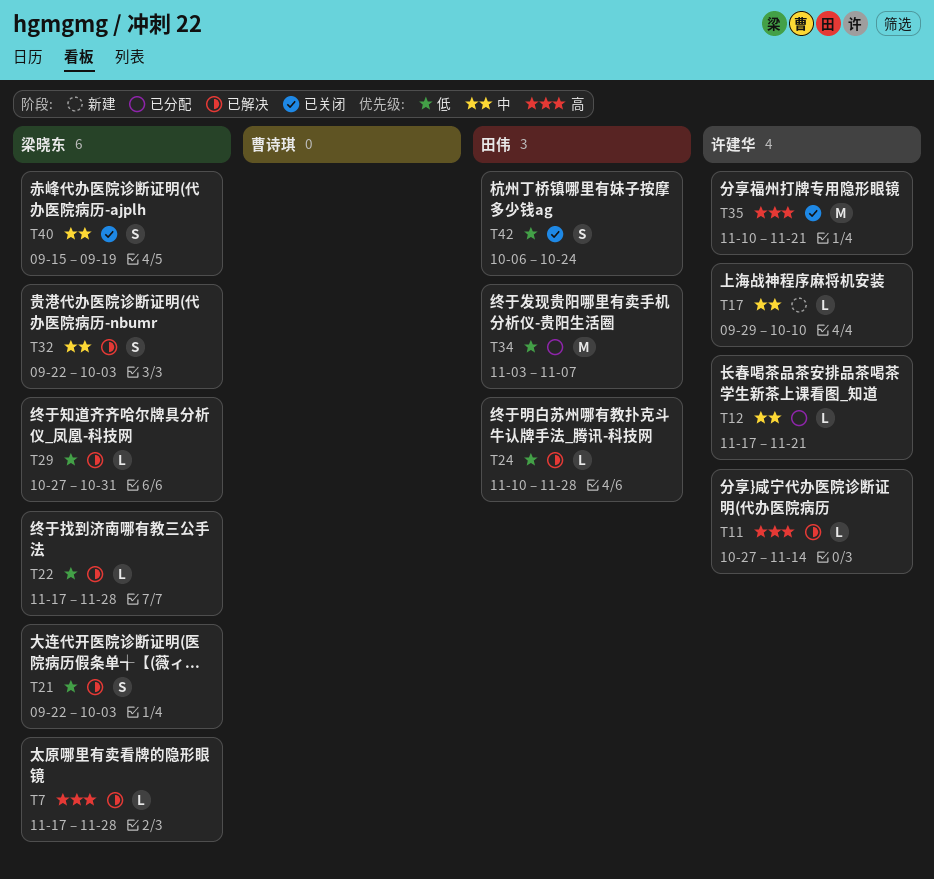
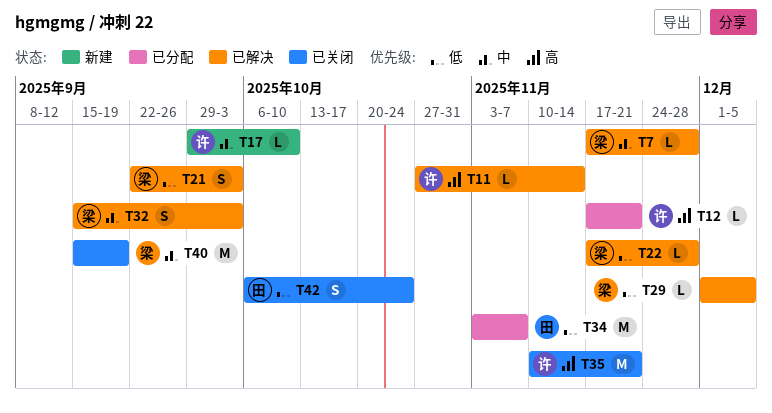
T7, priority: 高 -> 中
T12, priority: 中 -> 高
T24: present -> none
T29, start: Oct 27 -> Dec 1
T29, due: Oct 31 -> Dec 5
T32, start: Sep 22 -> Sep 15
T40, estimate: S -> M

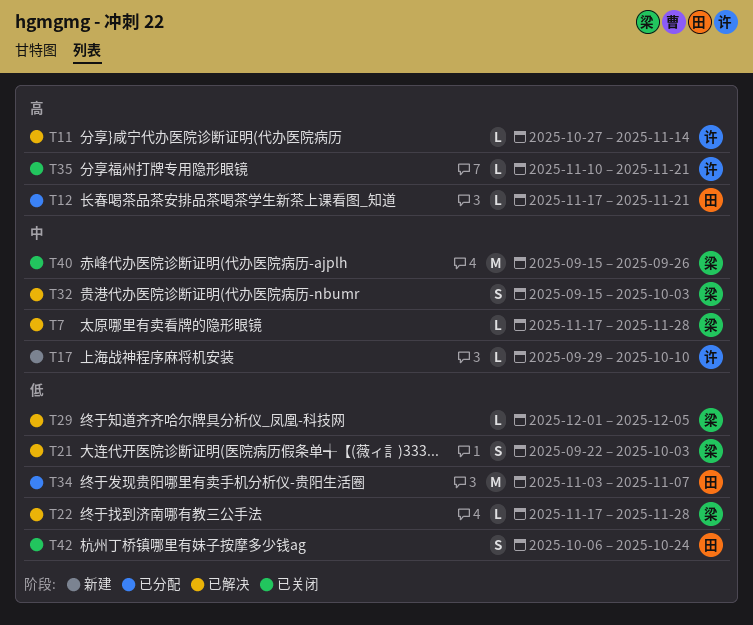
T12, owner: 许 -> 田
T35, estimate: M -> L
T40, due: Sep 19 -> Sep 26

